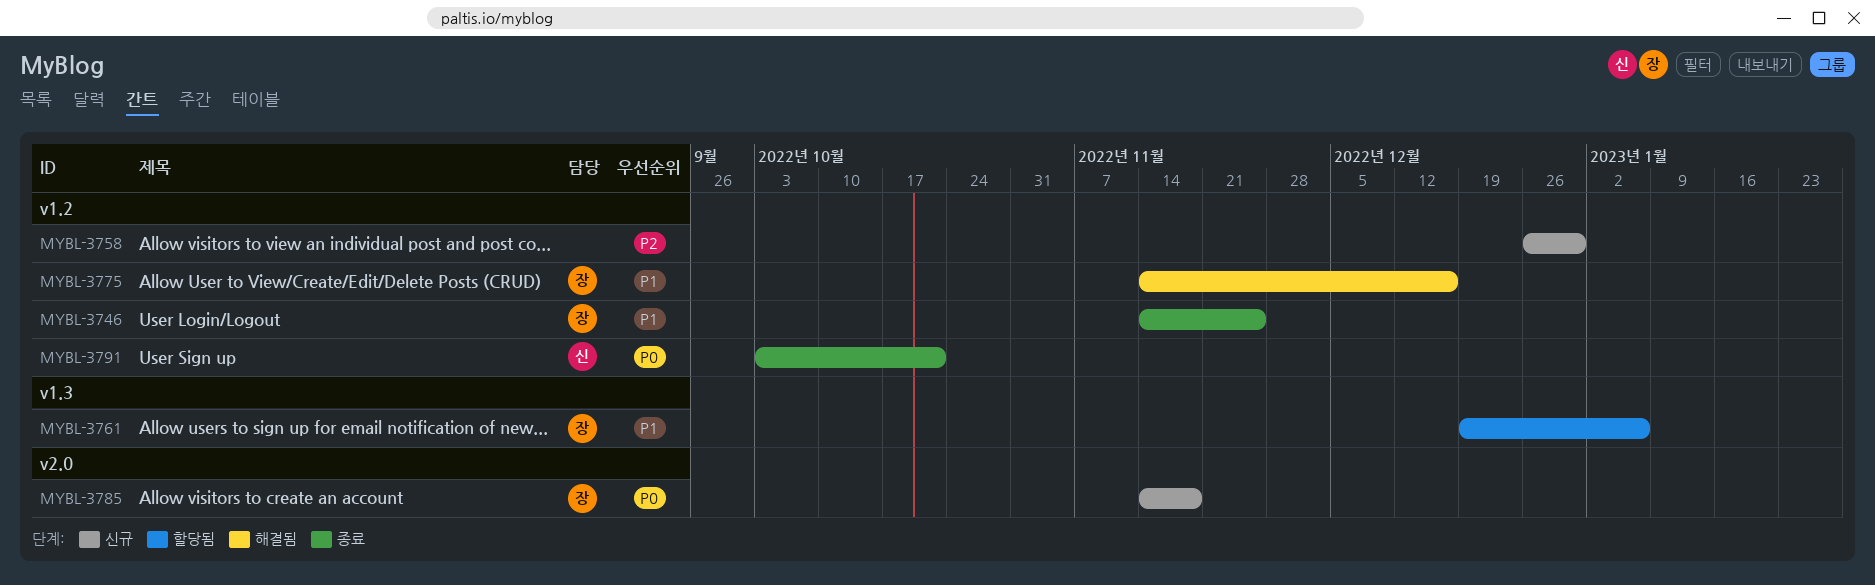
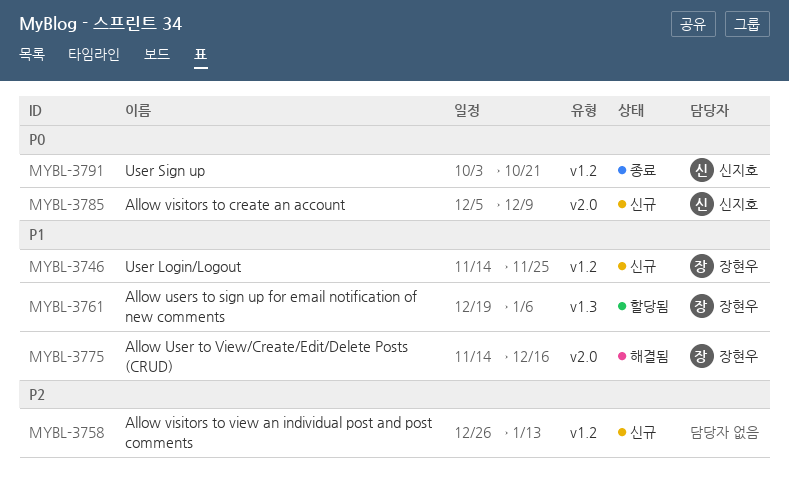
MYBL-3746, status: 종료 -> 신규
MYBL-3758, due: Dec 30 -> Jan 13
MYBL-3775, label: v1.2 -> v2.0
MYBL-3785, owner: 장현우 -> 신지호
MYBL-3785, start: Nov 14 -> Dec 5
MYBL-3785, due: Nov 18 -> Dec 9

